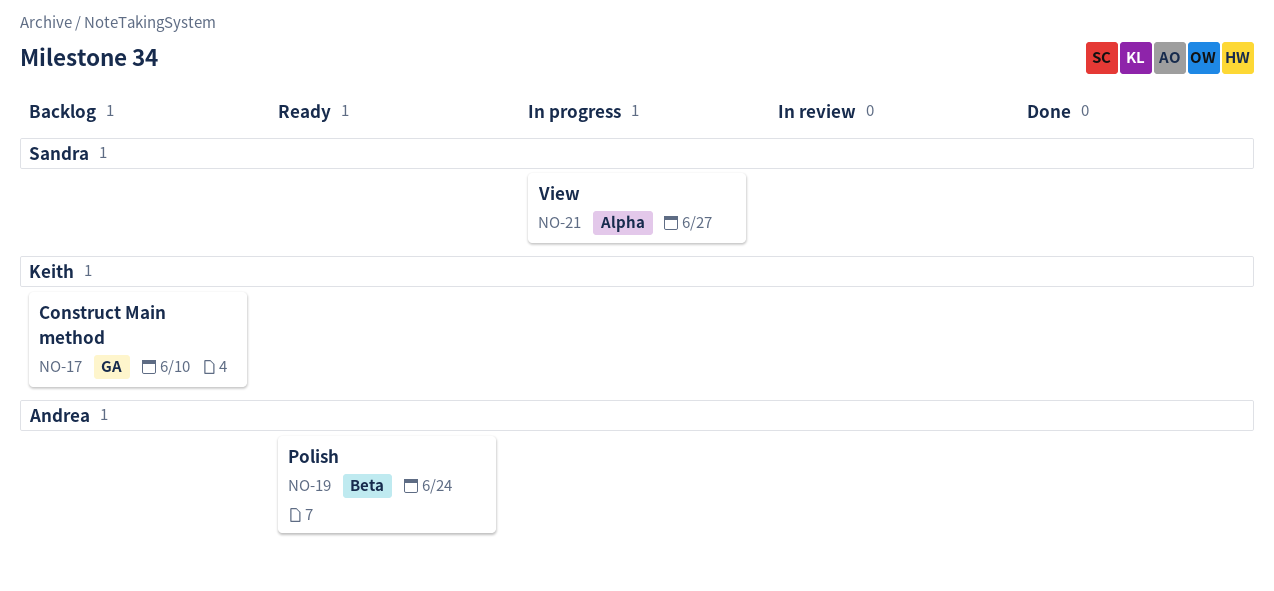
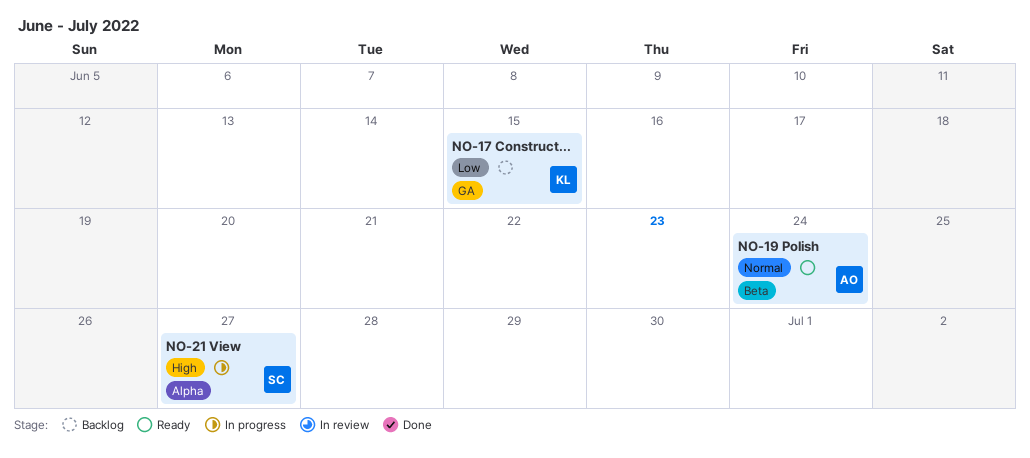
NO-17, due: Jun 10 -> Jun 15

